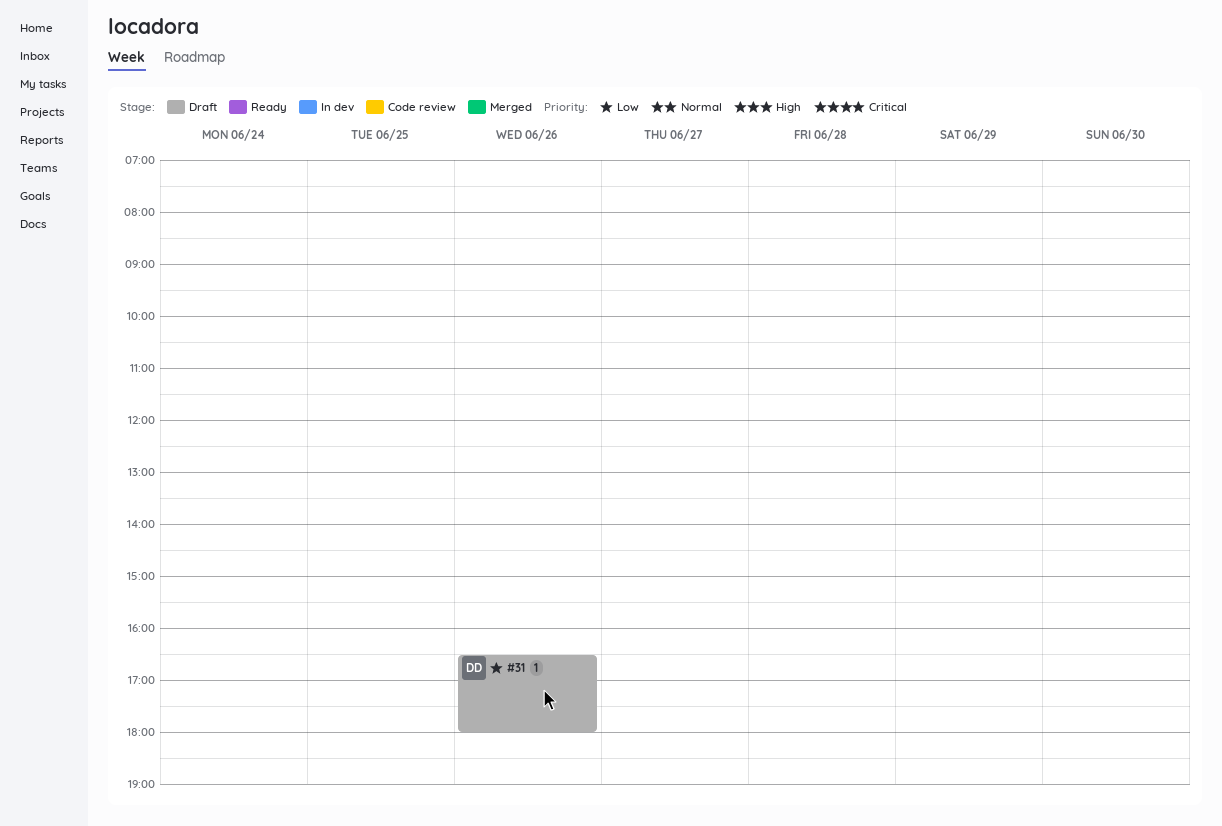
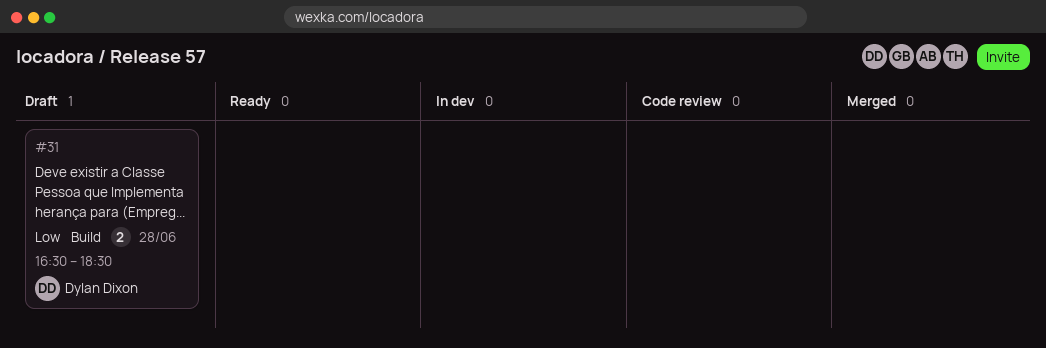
#31, estimate: 1 -> 2
#31, day: Jun 26 -> Jun 28
#31, ends: 18:00 -> 18:30

